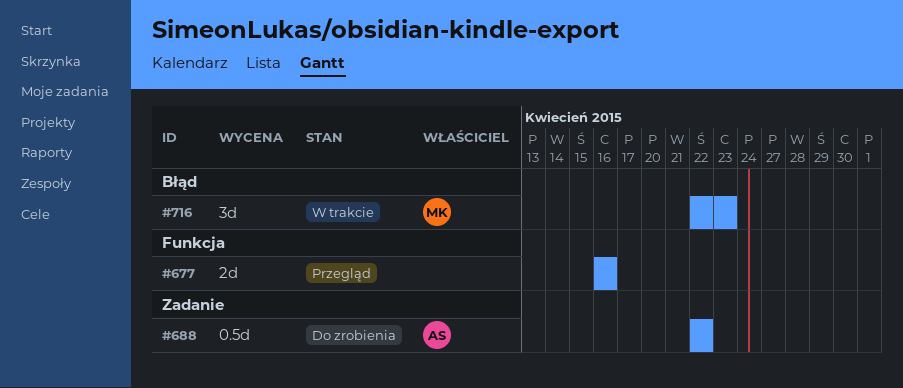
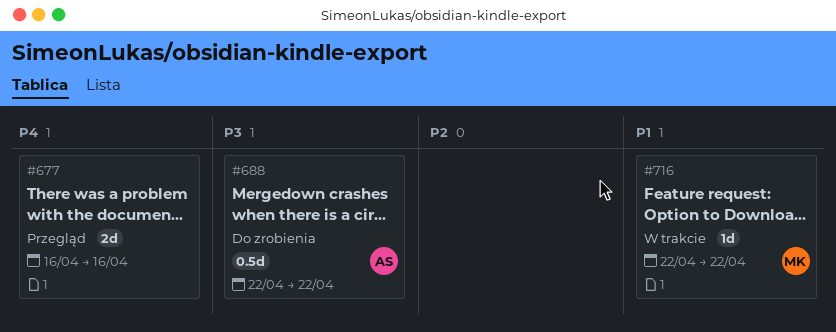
#716, estimate: 3d -> 1d
#716, due: Apr 23 -> Apr 22

